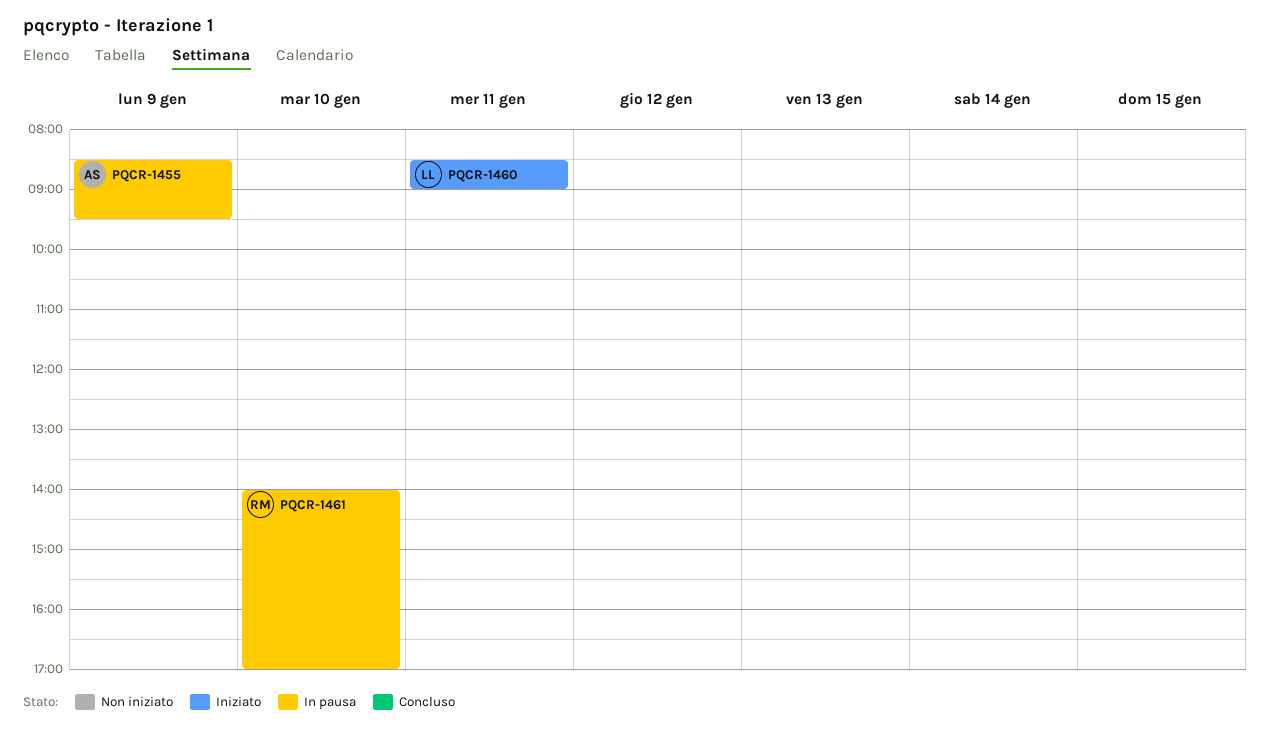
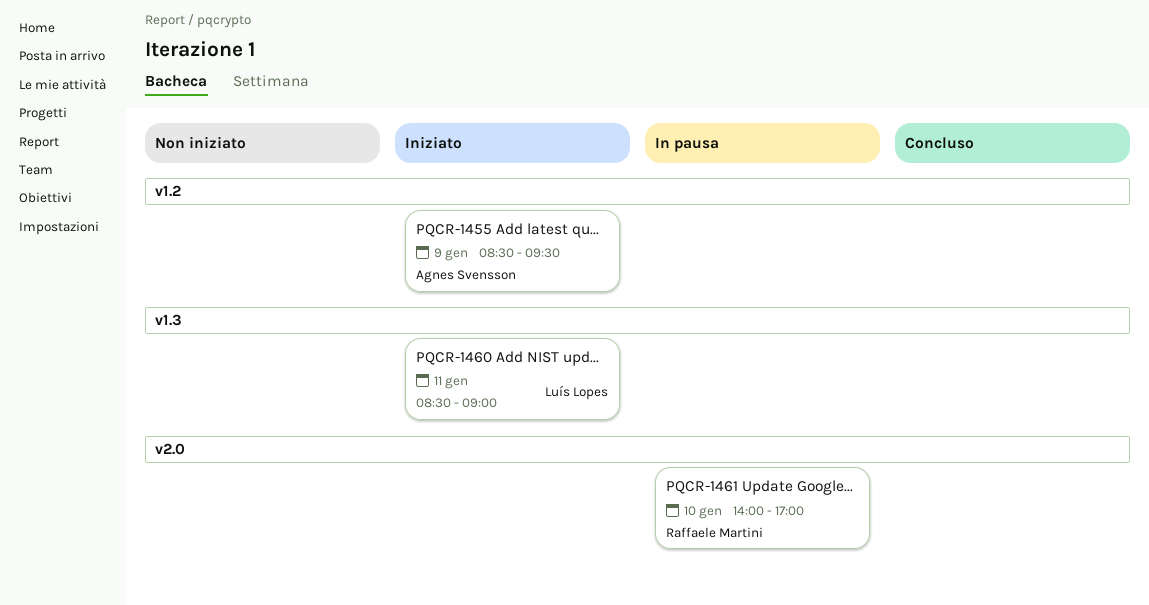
PQCR-1455, status: In pausa -> Iniziato

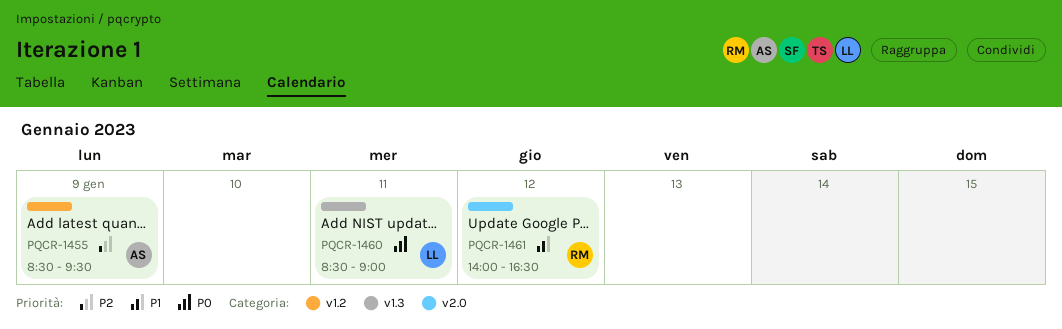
PQCR-1461, day: Jan 10 -> Jan 12
PQCR-1461, ends: 17:00 -> 16:30

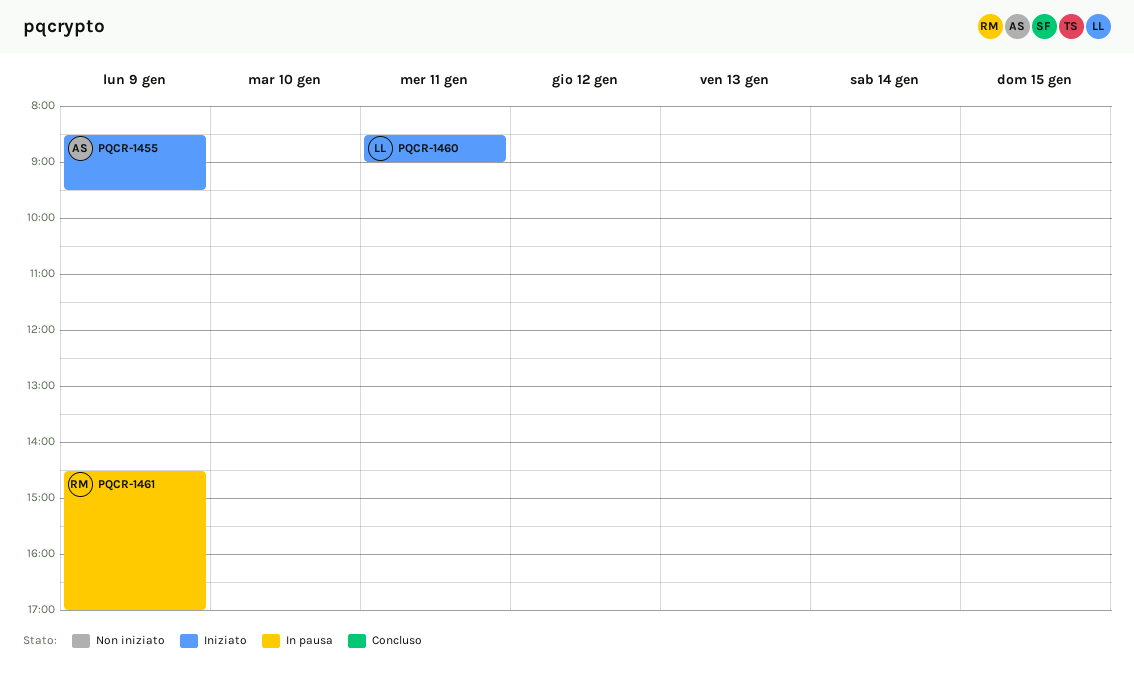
PQCR-1461, day: Jan 12 -> Jan 9
PQCR-1461, begins: 14:00 -> 14:30
PQCR-1461, ends: 16:30 -> 17:00

